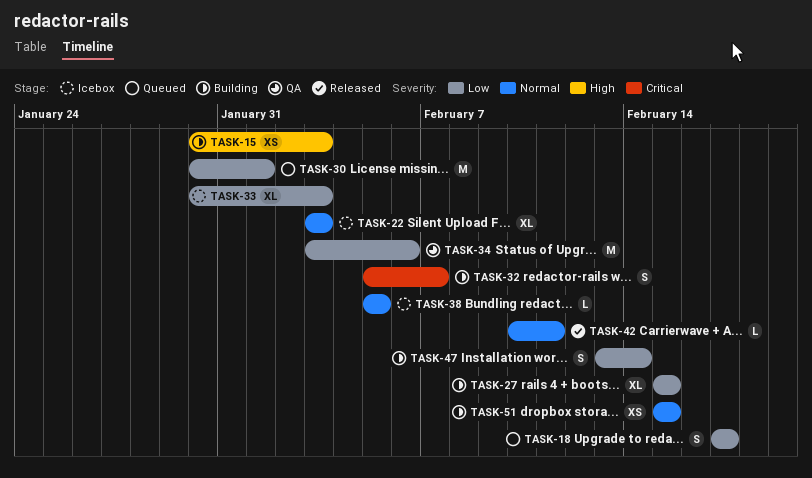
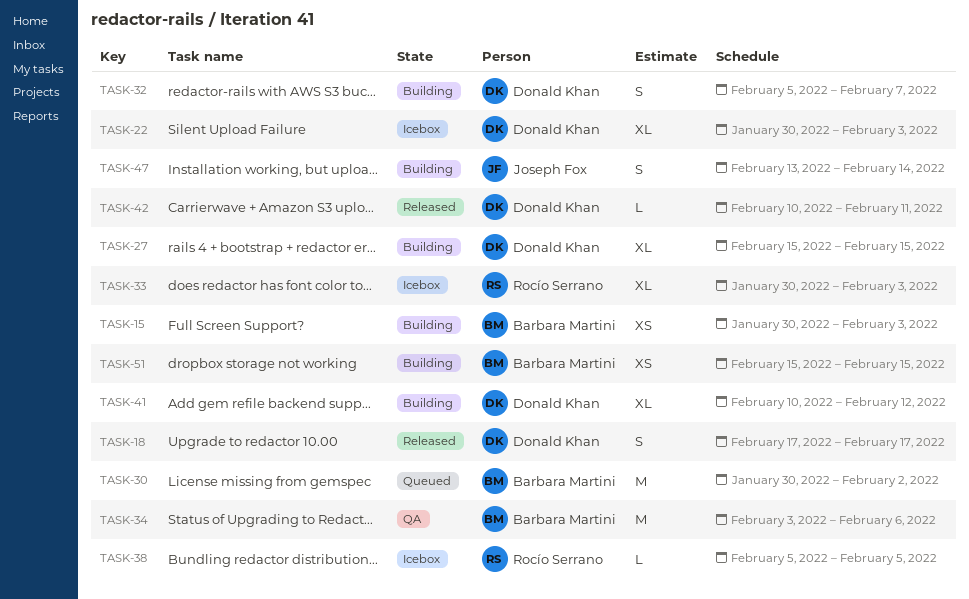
TASK-18, status: Queued -> Released
TASK-22, start: Feb 3 -> Jan 30
TASK-30, due: Feb 1 -> Feb 2
TASK-41: none -> present

